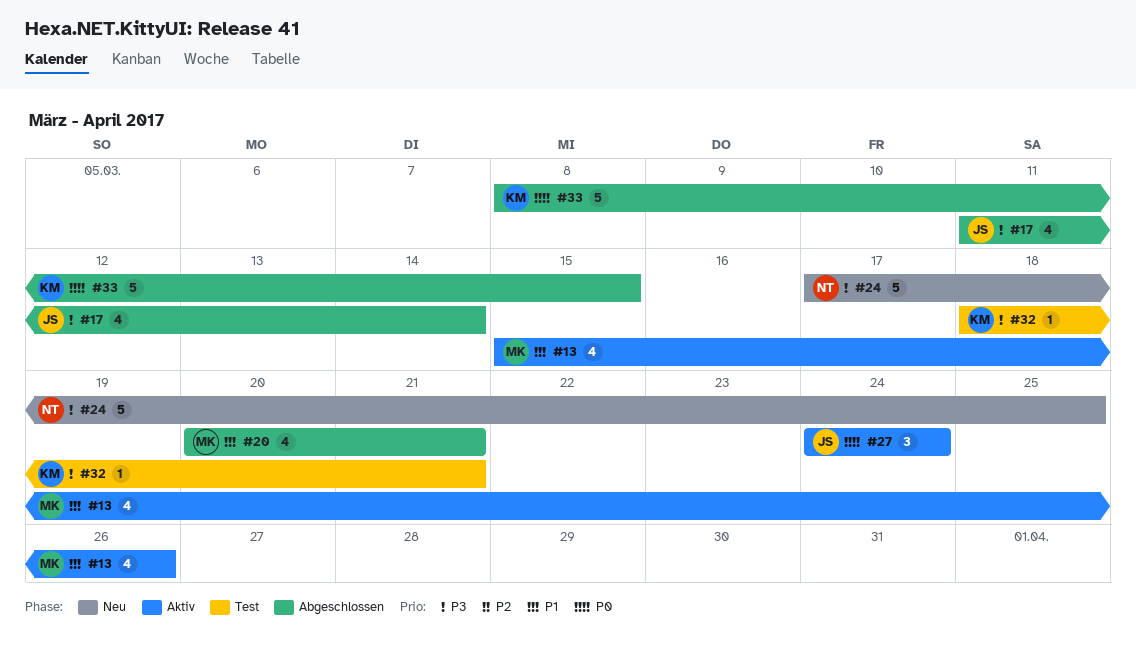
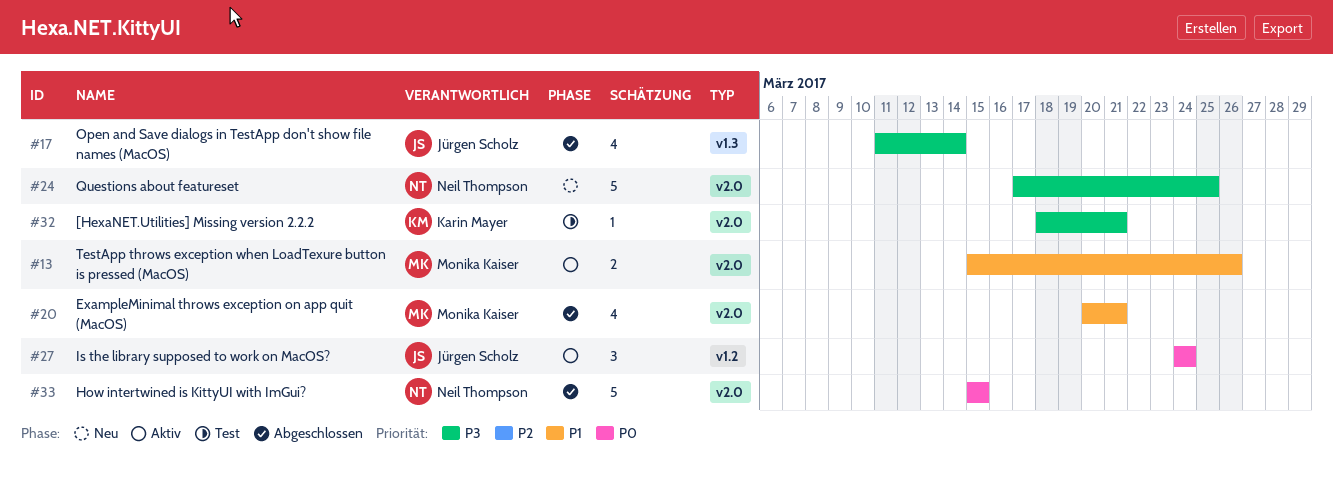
#13, estimate: 4 -> 2
#33, owner: Karin Mayer -> Neil Thompson
#33, start: Mar 8 -> Mar 15

